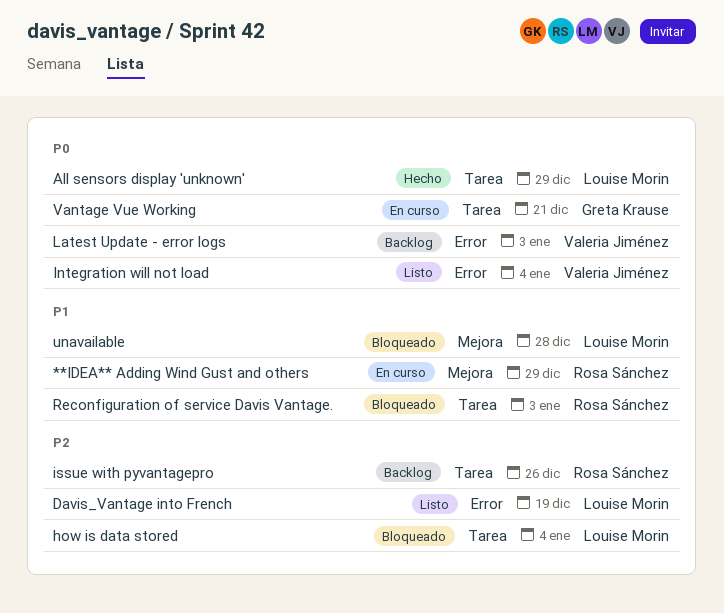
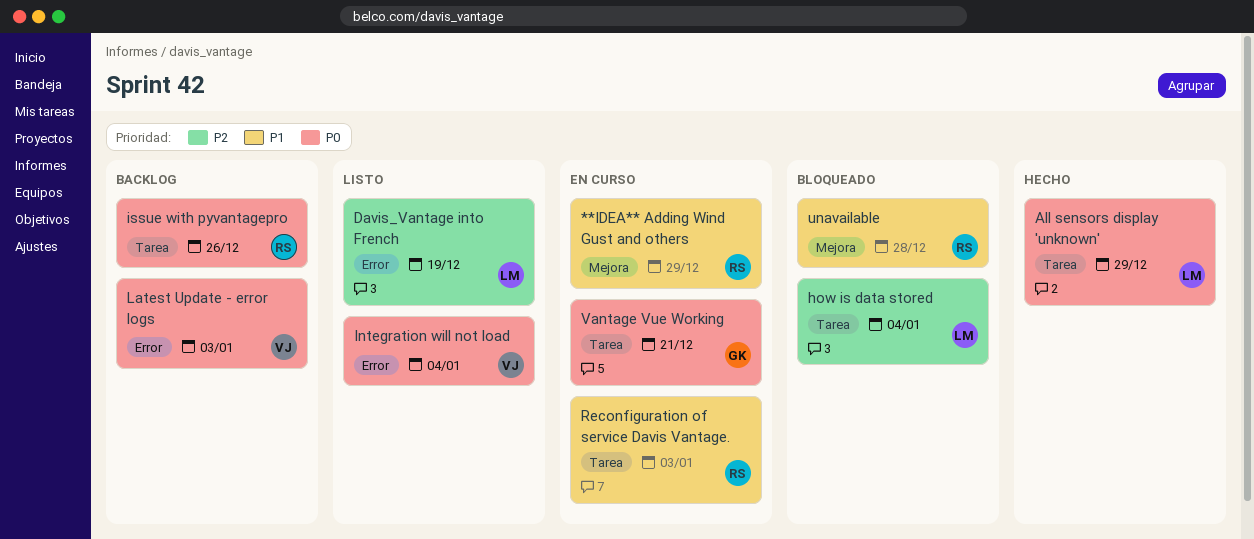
issue with pyvantagepro, priority: P2 -> P0
Reconfiguration of service Davis Vantage., status: Bloqueado -> En curso
unavailable, owner: Louise Morin -> Rosa Sánchez

